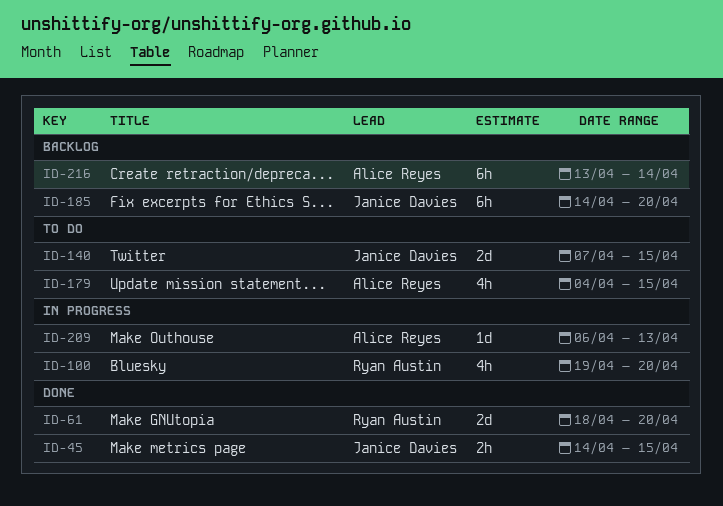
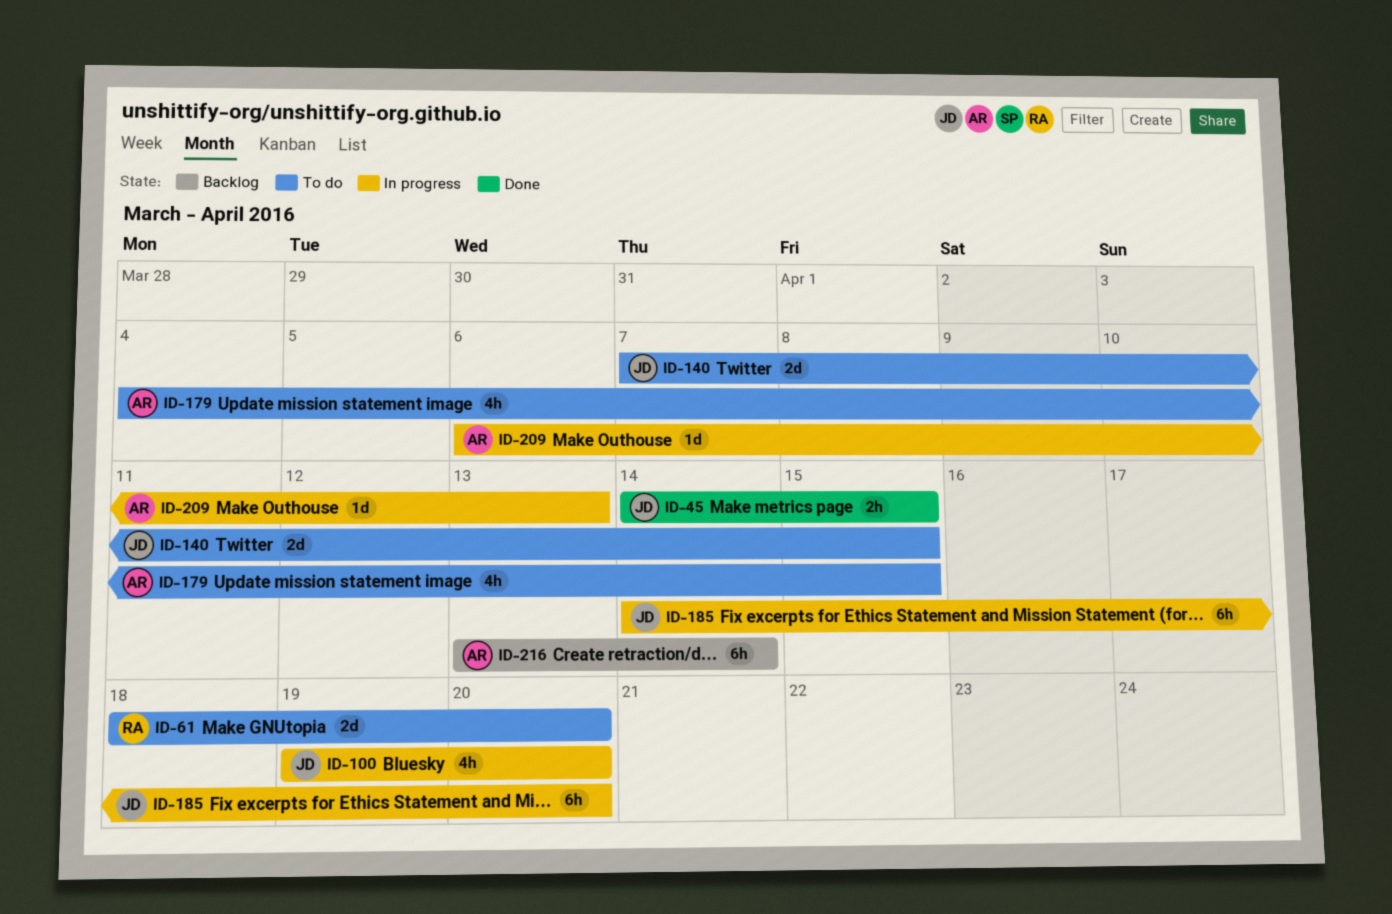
ID-61, status: Done -> To do
ID-100, owner: Ryan Austin -> Janice Davies
ID-185, status: Backlog -> In progress

